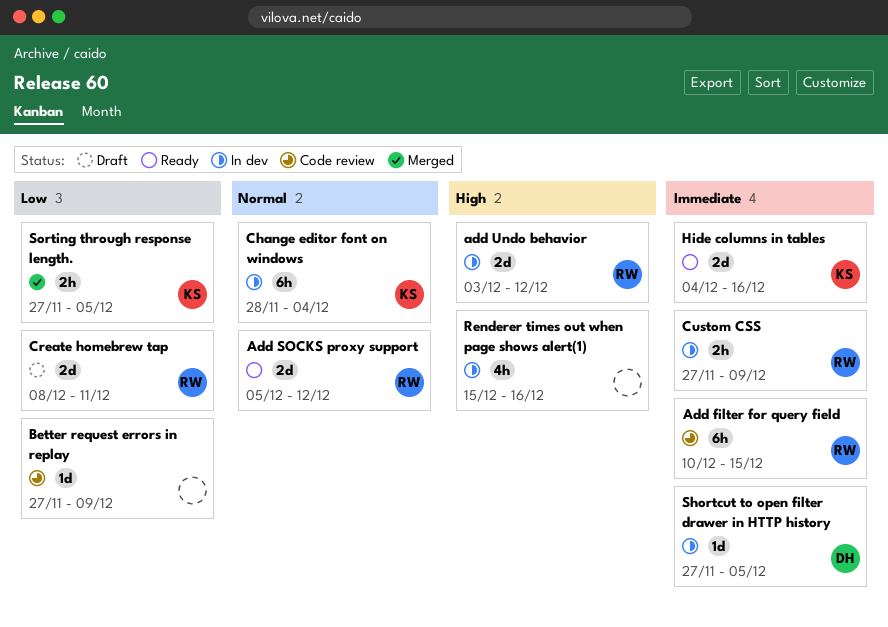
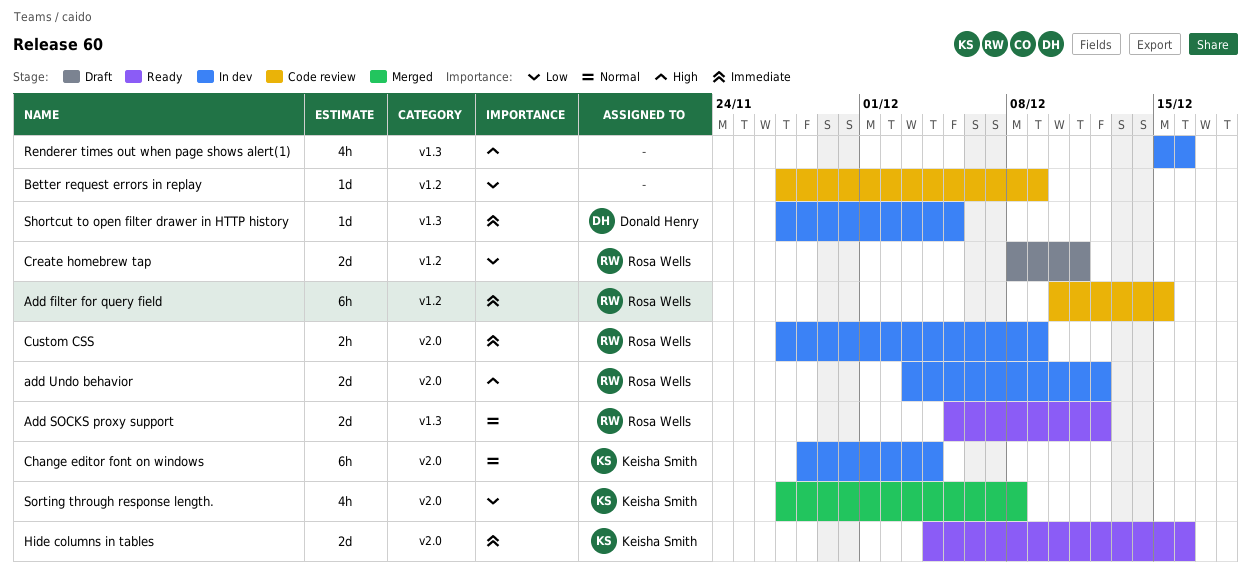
Sorting through response length., estimate: 2h -> 4h
Sorting through response length., due: Dec 5 -> Dec 8

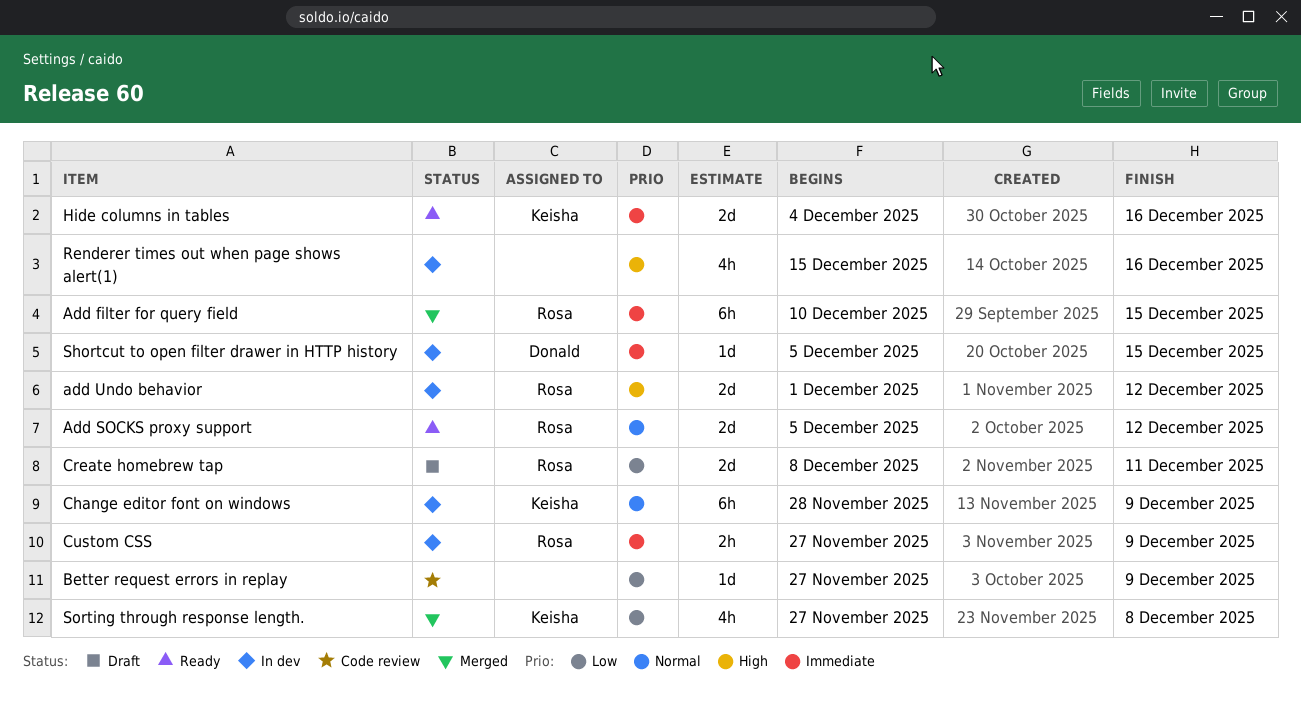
Add filter for query field, status: Code review -> Merged
add Undo behavior, start: Dec 3 -> Dec 1
Change editor font on windows, due: Dec 4 -> Dec 9
Shortcut to open filter drawer in HTTP history, start: Nov 27 -> Dec 5
Shortcut to open filter drawer in HTTP history, due: Dec 5 -> Dec 15

